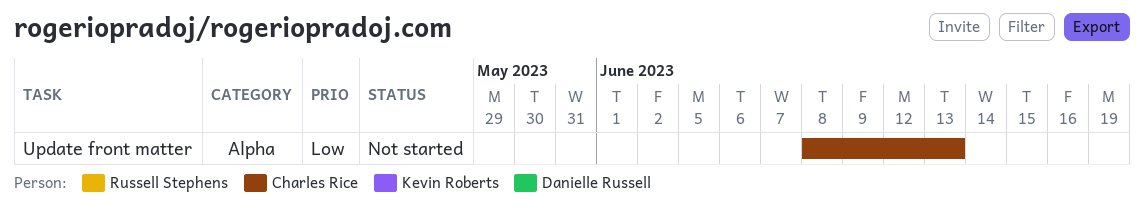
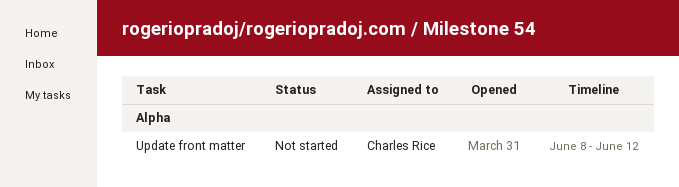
Update front matter, due: Jun 13 -> Jun 12

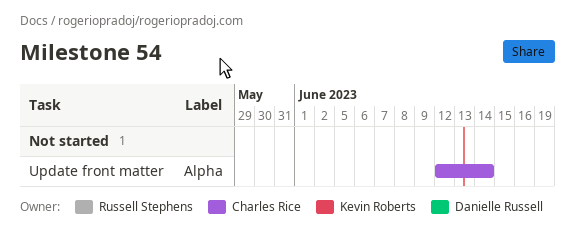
Update front matter, start: Jun 8 -> Jun 12
Update front matter, due: Jun 12 -> Jun 14

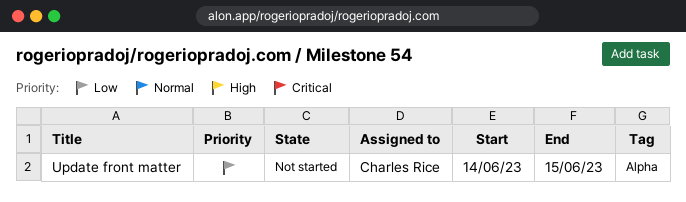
Update front matter, start: Jun 12 -> Jun 14
Update front matter, due: Jun 14 -> Jun 15

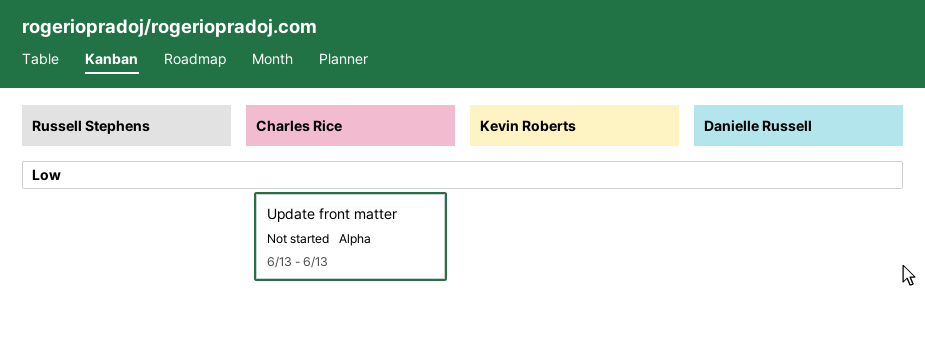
Update front matter, start: Jun 14 -> Jun 13
Update front matter, due: Jun 15 -> Jun 13

